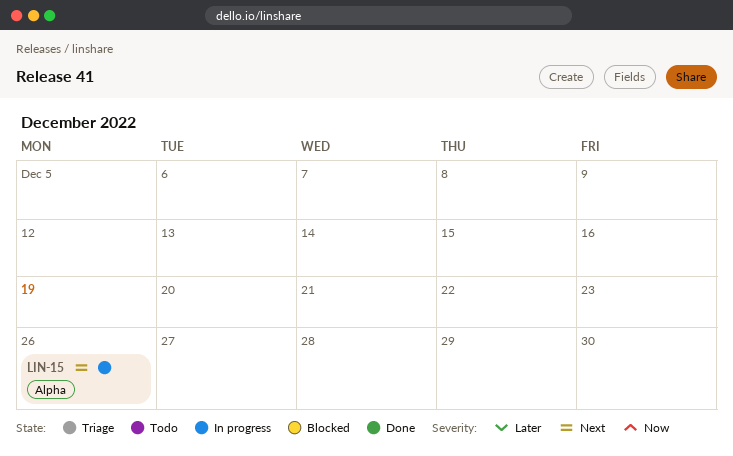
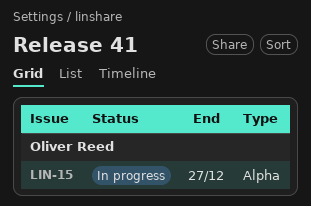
LIN-15, due: Dec 26 -> Dec 27

